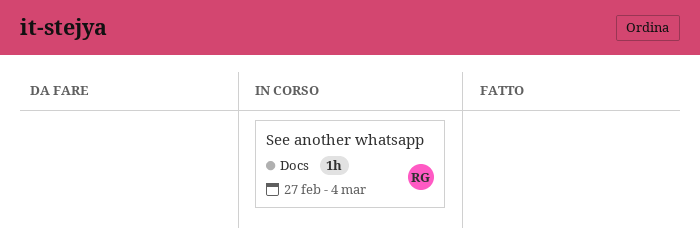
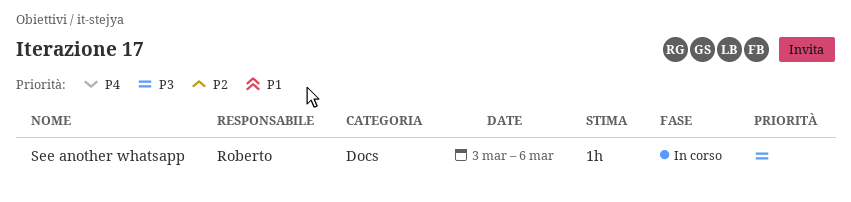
See another whatsapp, start: Feb 27 -> Mar 3
See another whatsapp, due: Mar 4 -> Mar 6

